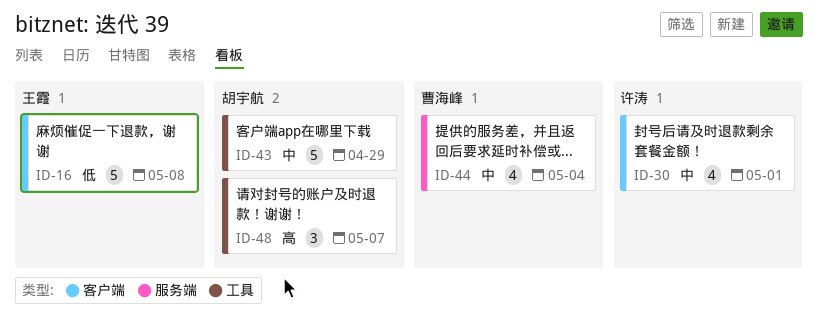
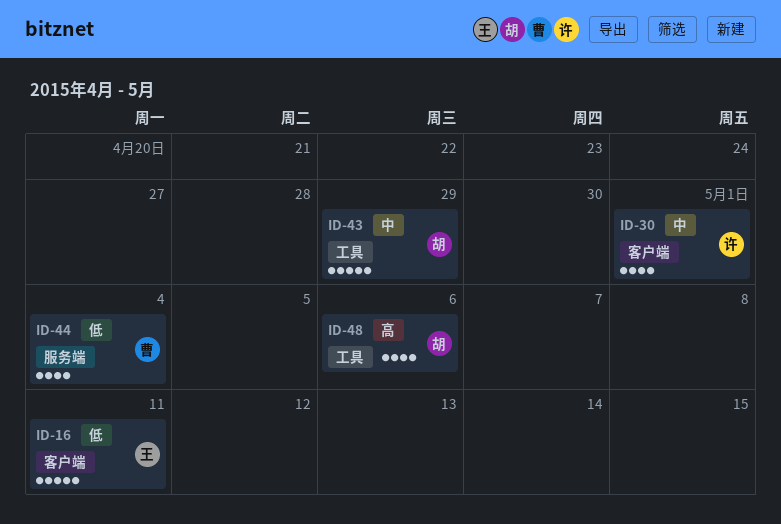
ID-16, due: May 8 -> May 11
ID-44, priority: 中 -> 低
ID-48, estimate: 3 -> 4
ID-48, due: May 7 -> May 6

